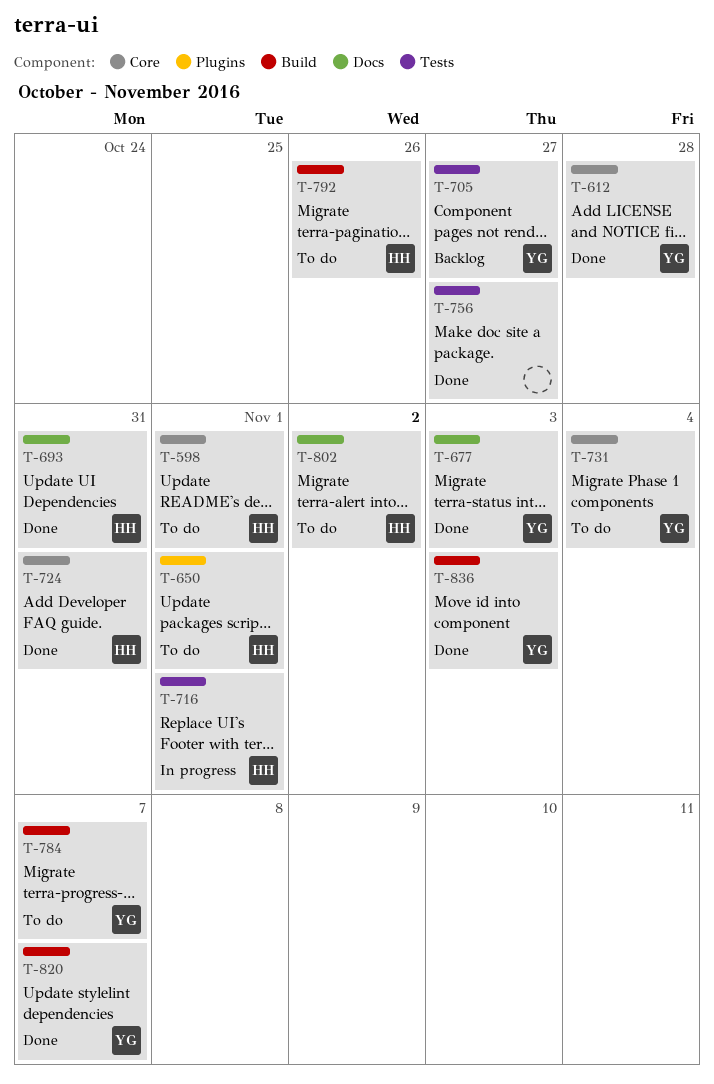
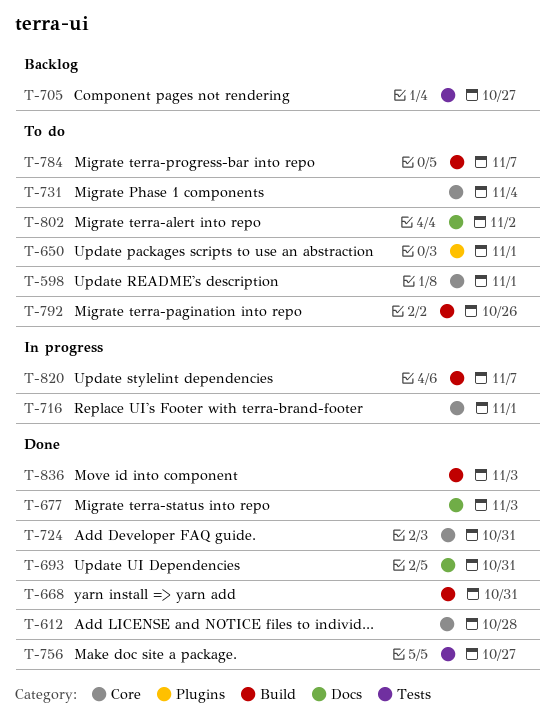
T-668: none -> present
T-716, label: Tests -> Core
T-820, status: Done -> In progress

